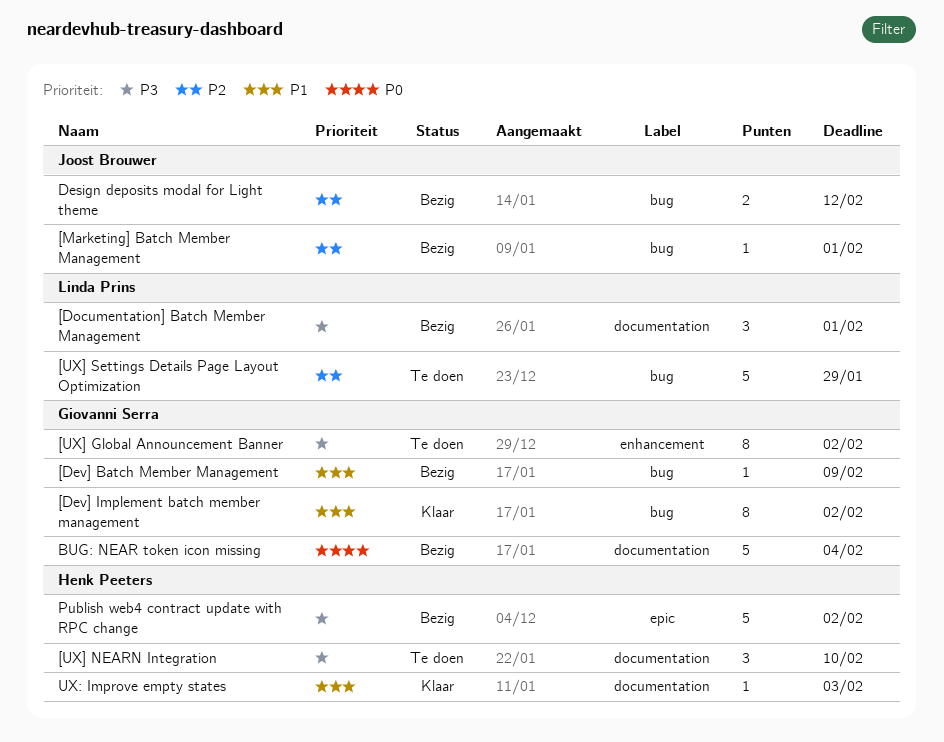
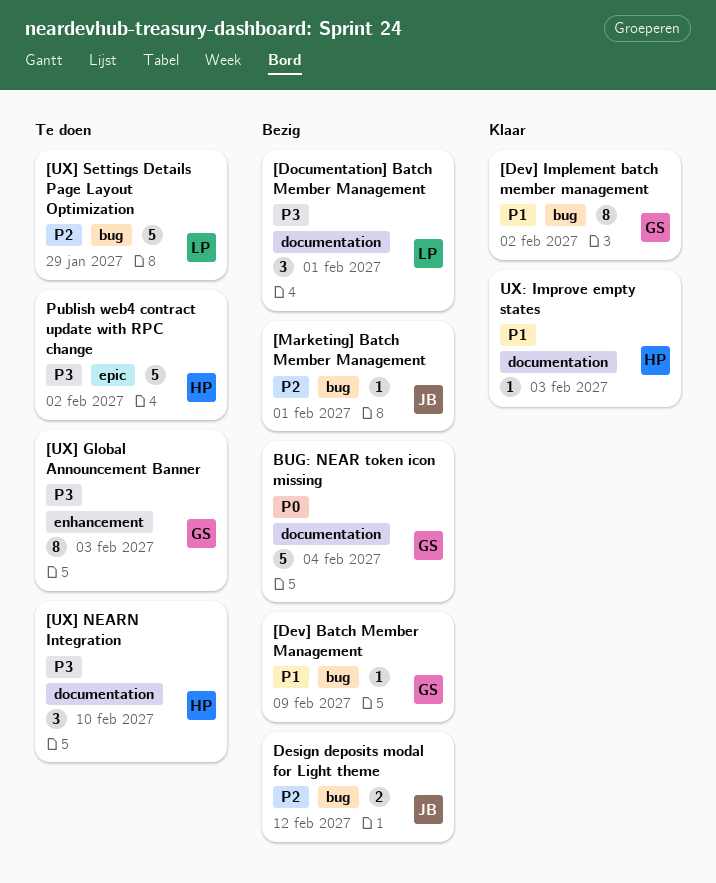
[UX] Global Announcement Banner, due: Feb 2 -> Feb 3
Publish web4 contract update with RPC change, status: Bezig -> Te doen

